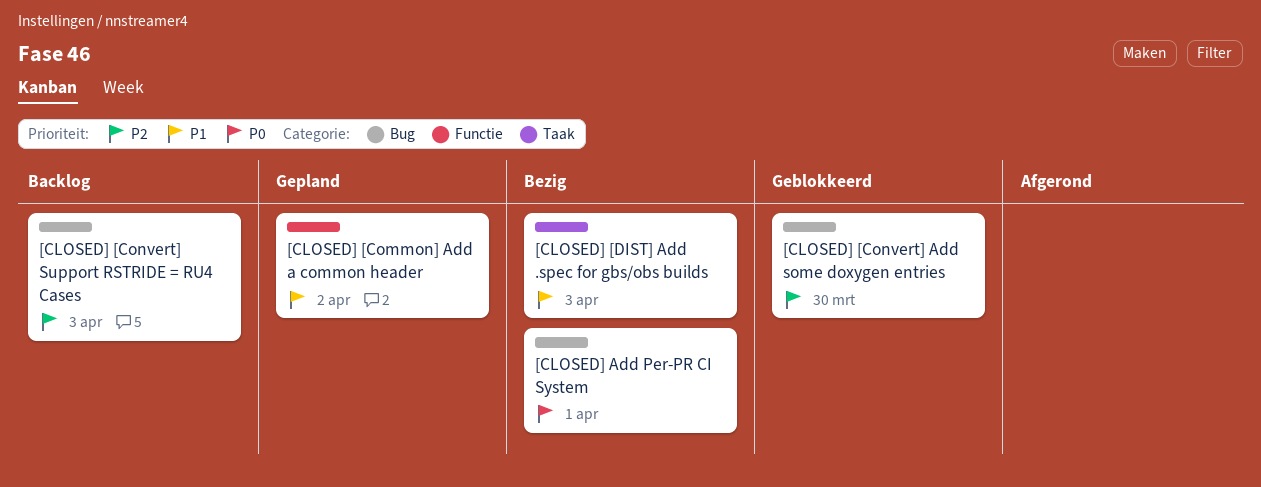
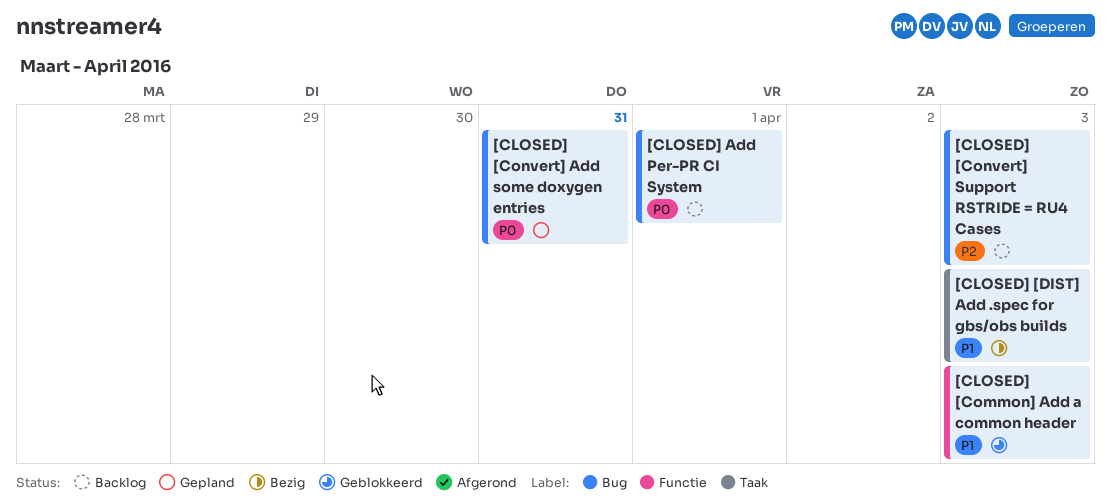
[CLOSED] [Common] Add a common header, status: Gepland -> Geblokkeerd
[CLOSED] [Common] Add a common header, due: Apr 2 -> Apr 3
[CLOSED] [Convert] Add some doxygen entries, status: Geblokkeerd -> Gepland
[CLOSED] [Convert] Add some doxygen entries, priority: P2 -> P0
[CLOSED] [Convert] Add some doxygen entries, due: Mar 30 -> Mar 31
[CLOSED] Add Per-PR CI System, status: Bezig -> Backlog

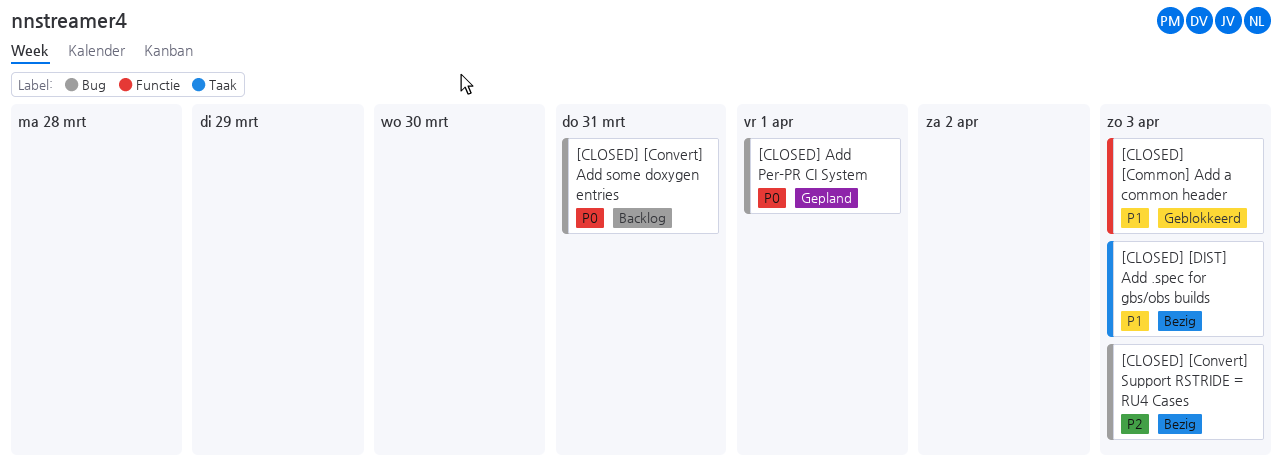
[CLOSED] [Convert] Add some doxygen entries, status: Gepland -> Backlog
[CLOSED] [Convert] Support RSTRIDE = RU4 Cases, status: Backlog -> Bezig
[CLOSED] Add Per-PR CI System, status: Backlog -> Gepland

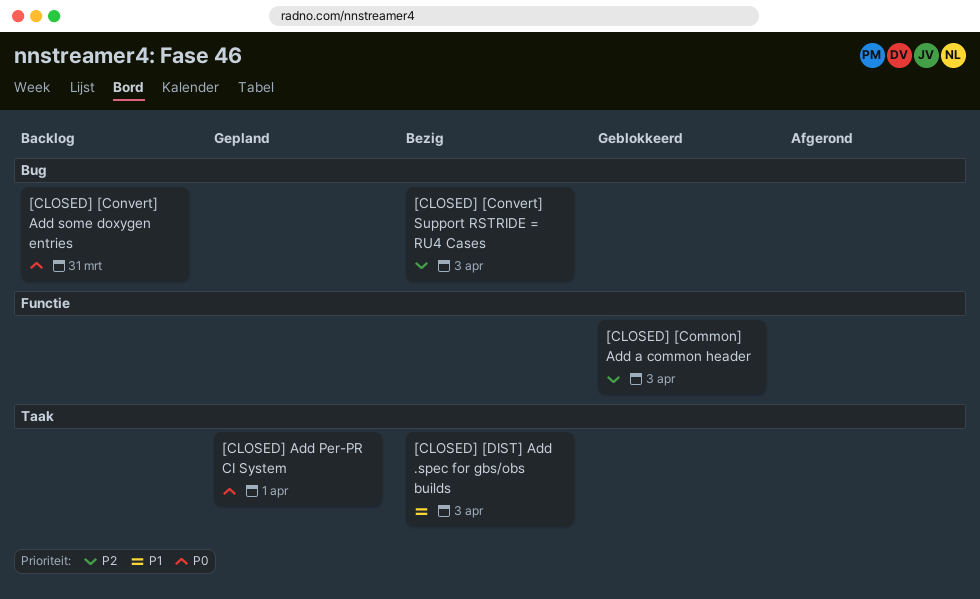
[CLOSED] [Common] Add a common header, priority: P1 -> P2
[CLOSED] Add Per-PR CI System, label: Bug -> Taak

